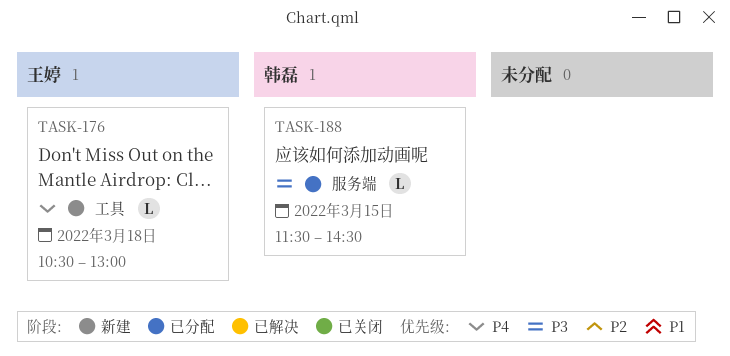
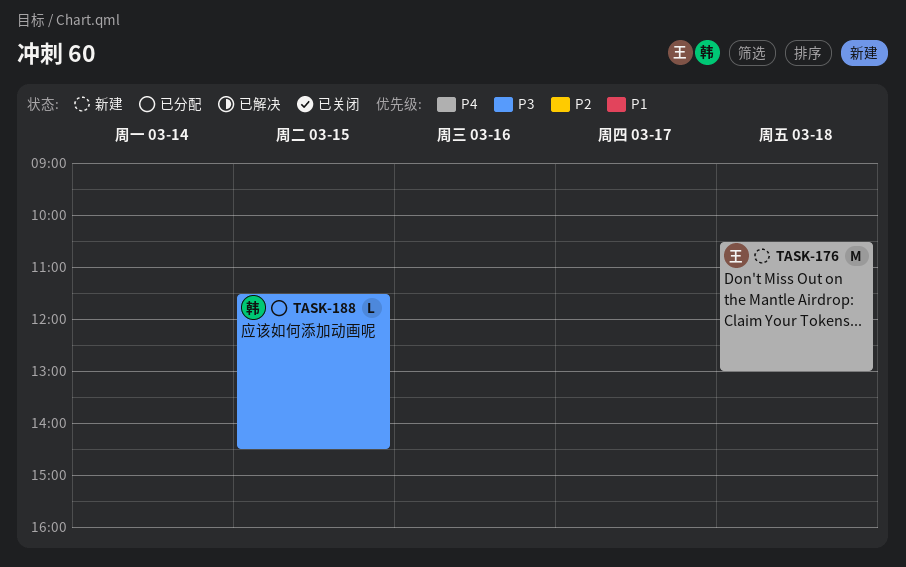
TASK-176, estimate: L -> M

